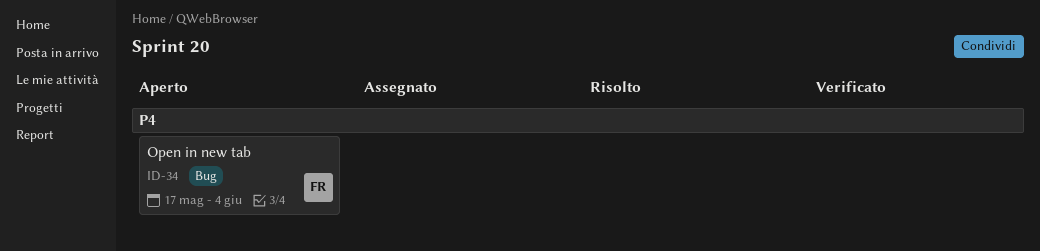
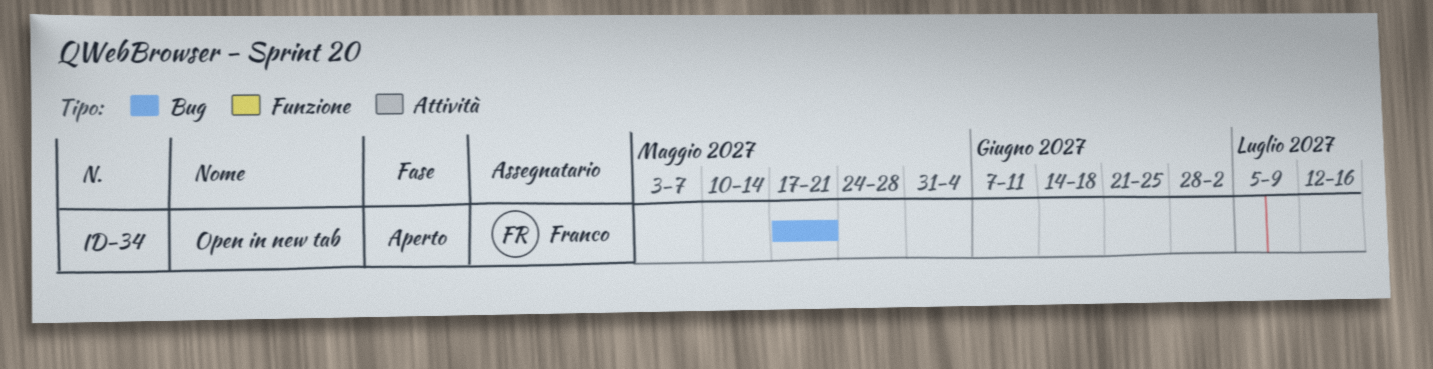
ID-34, due: Jun 4 -> May 21

